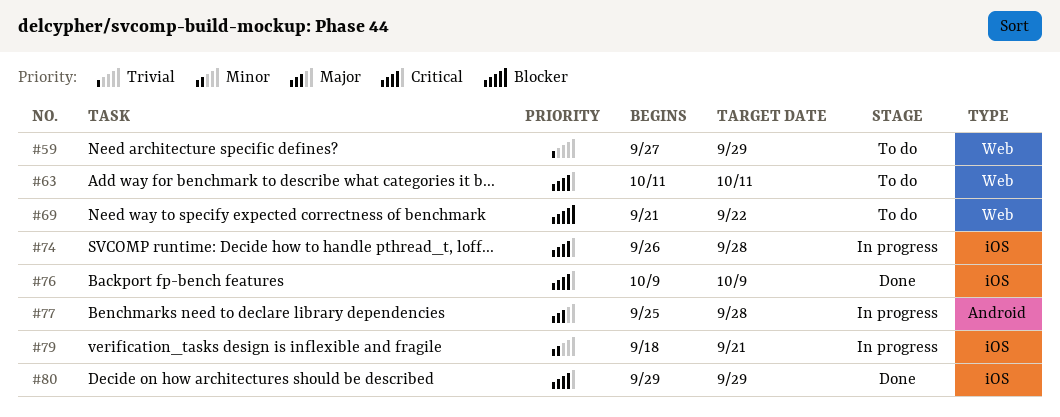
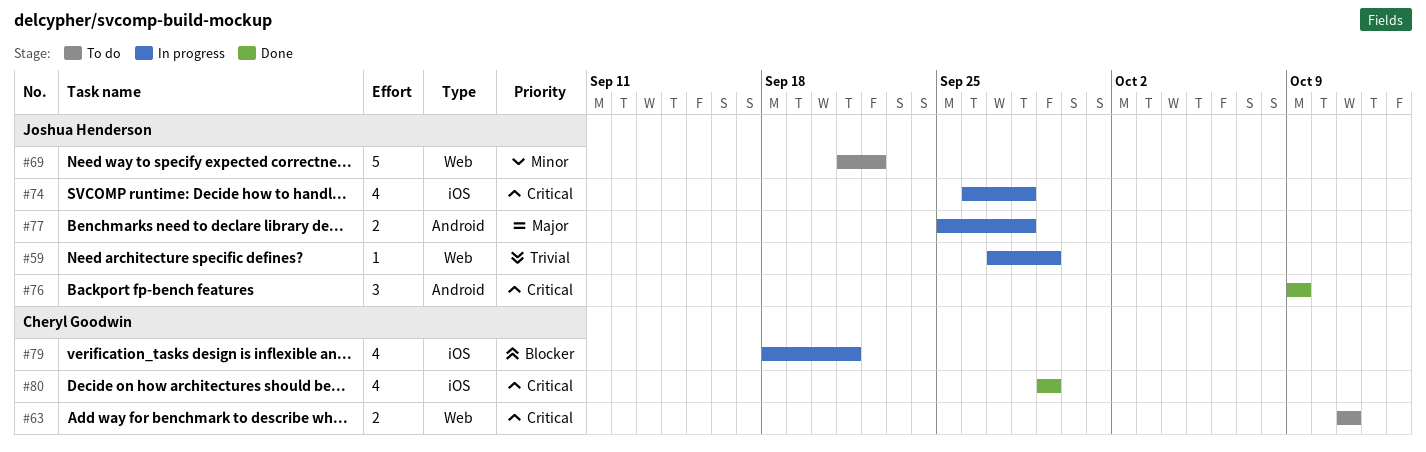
#59, status: To do -> In progress
#69, priority: Blocker -> Minor
#76, label: iOS -> Android
#79, priority: Minor -> Blocker

